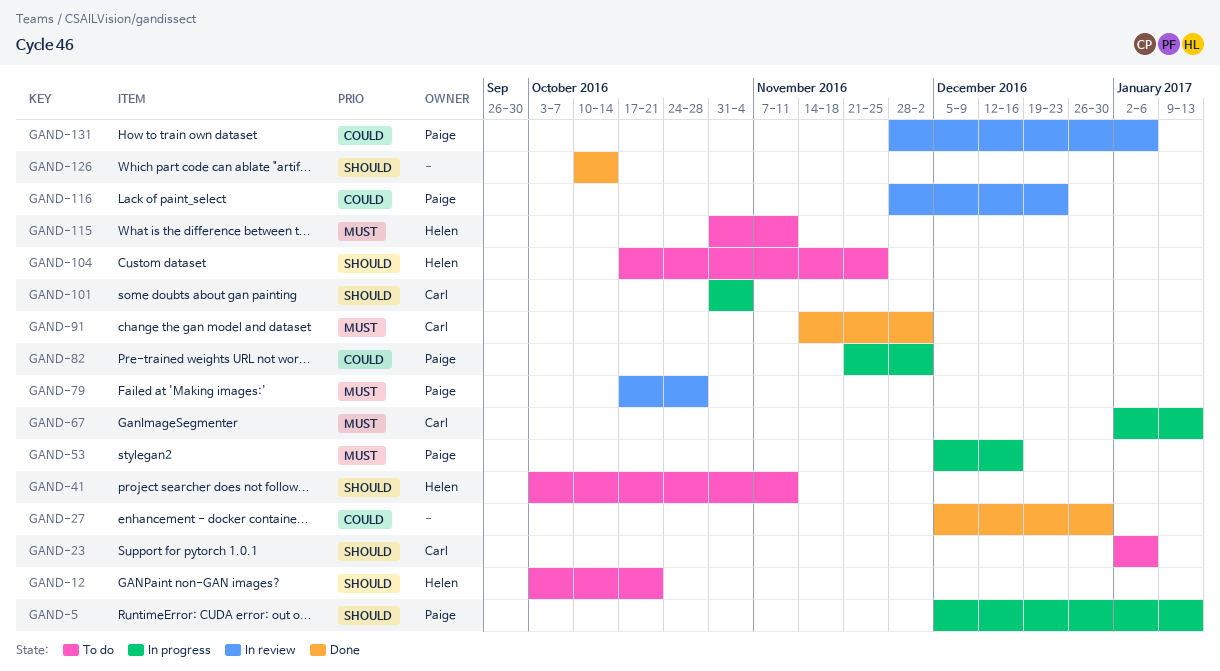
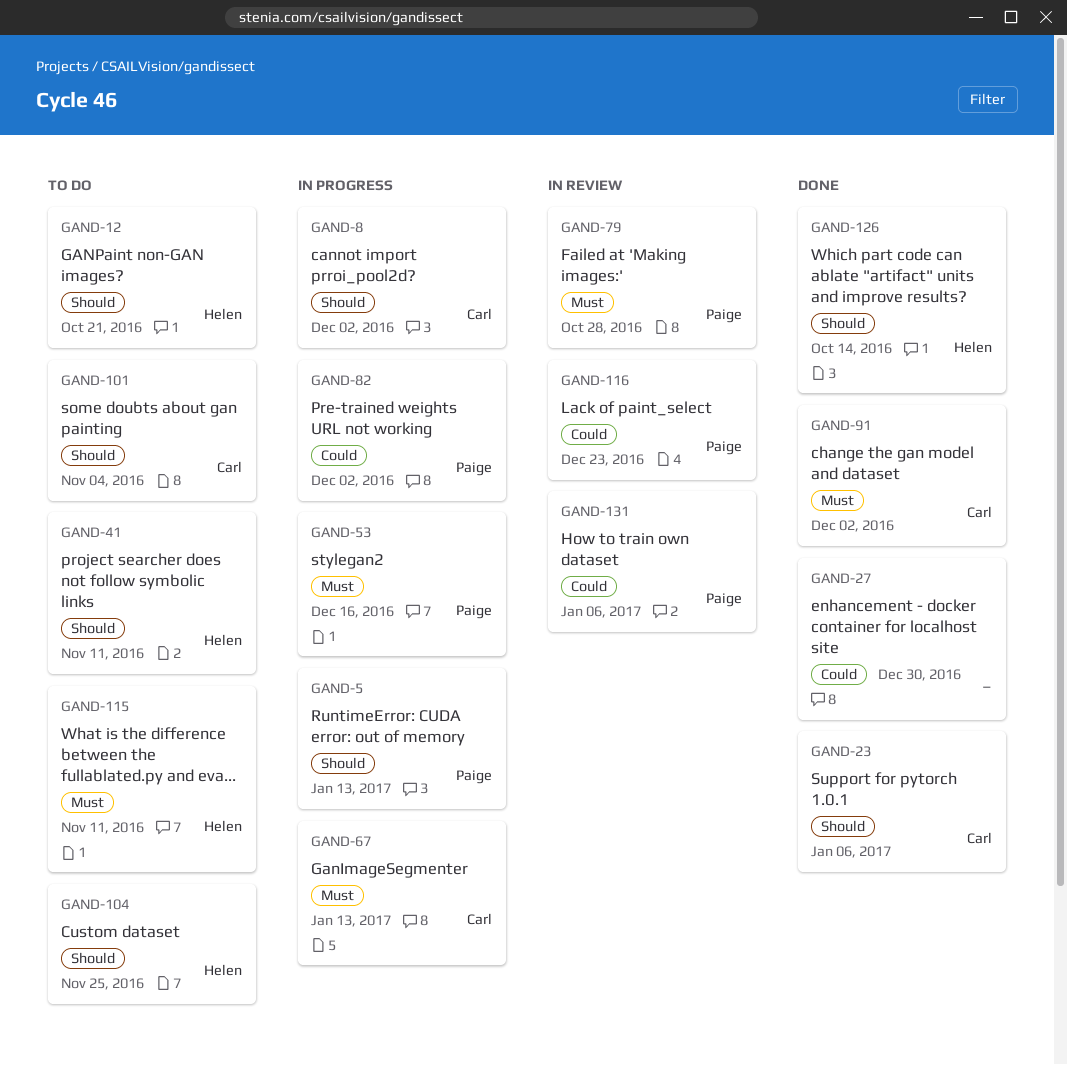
GAND-8: none -> present
GAND-23, status: To do -> Done
GAND-101, status: In progress -> To do
GAND-126, owner: none -> Helen

